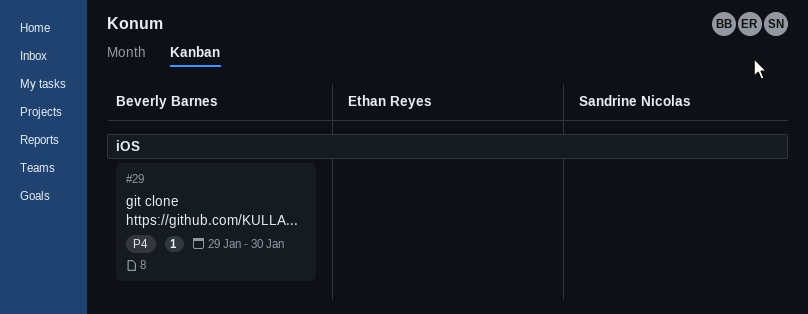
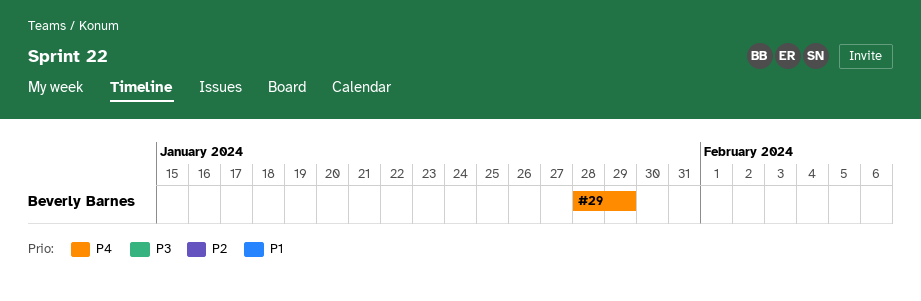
#29, start: Jan 29 -> Jan 28
#29, due: Jan 30 -> Jan 29

